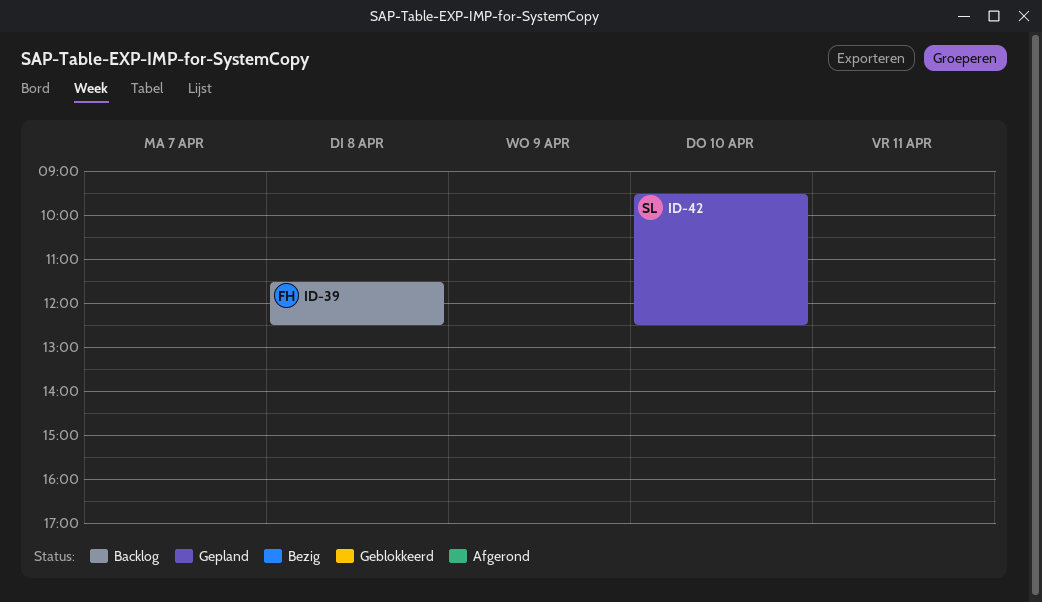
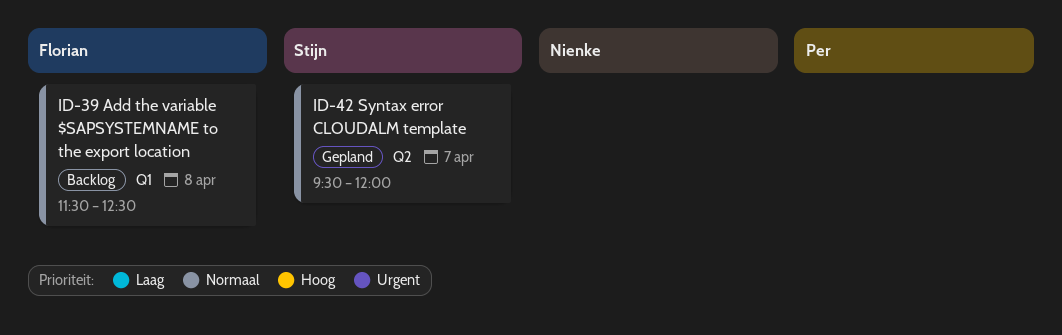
ID-42, day: Apr 10 -> Apr 7
ID-42, ends: 12:30 -> 12:00

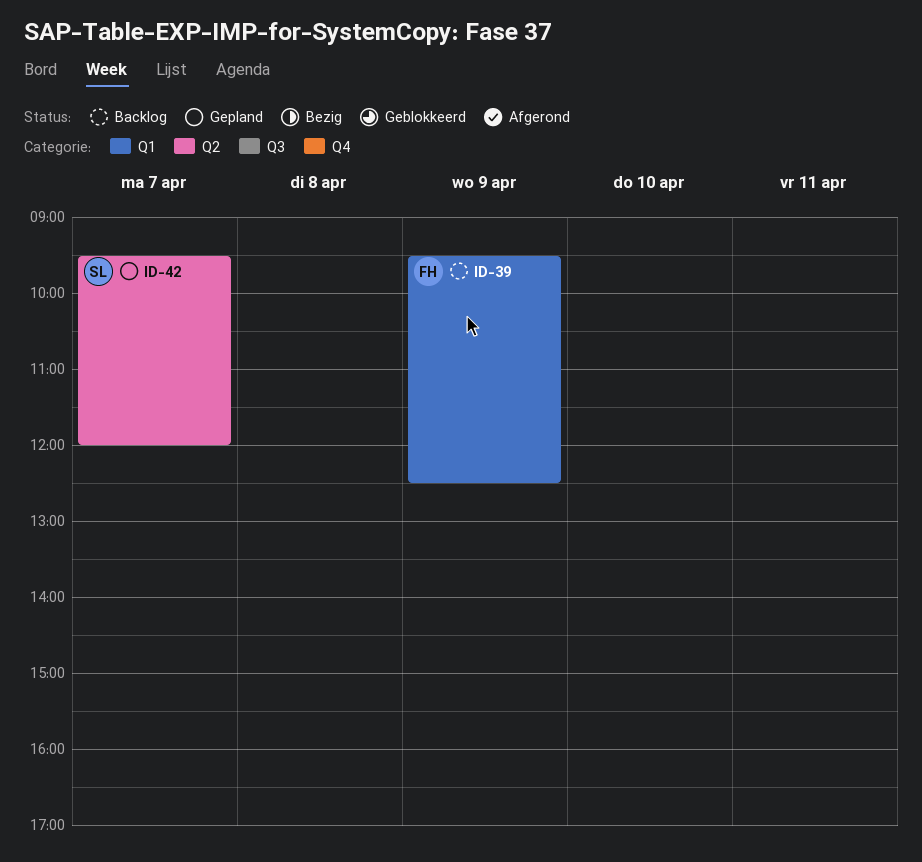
ID-39, day: Apr 8 -> Apr 9
ID-39, begins: 11:30 -> 09:30

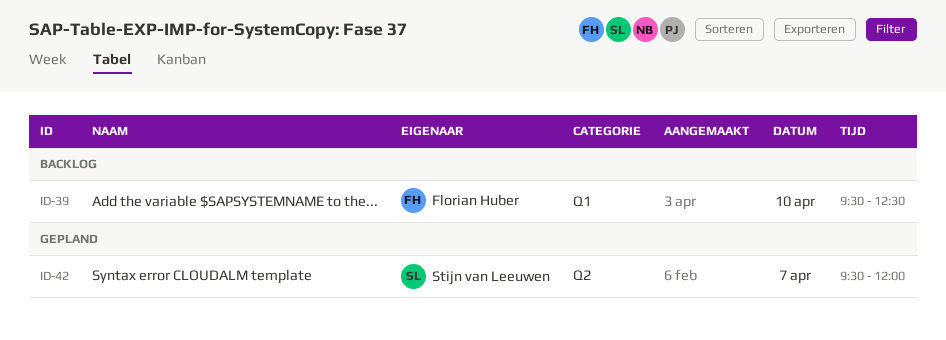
ID-39, day: Apr 9 -> Apr 10

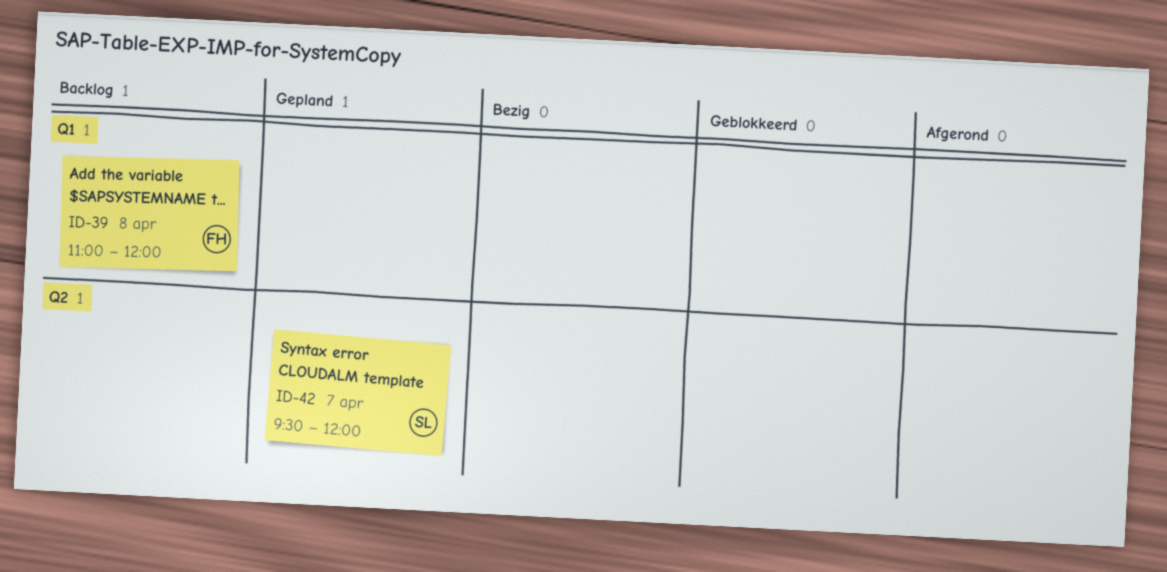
ID-39, day: Apr 10 -> Apr 8
ID-39, begins: 09:30 -> 11:00
ID-39, ends: 12:30 -> 12:00

